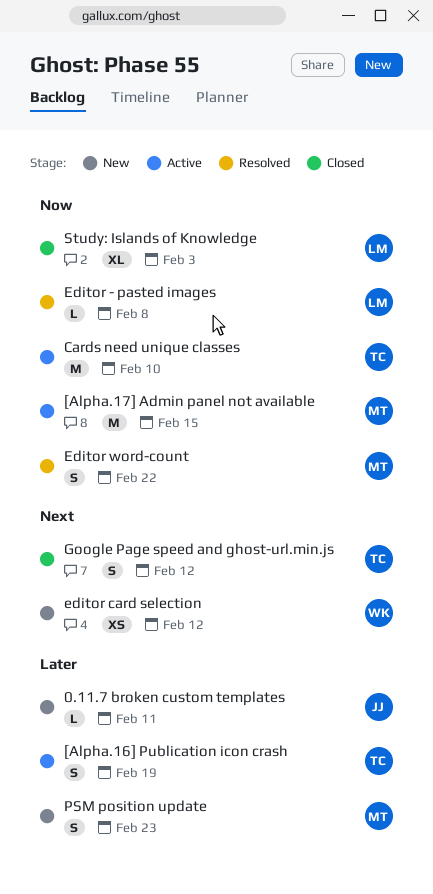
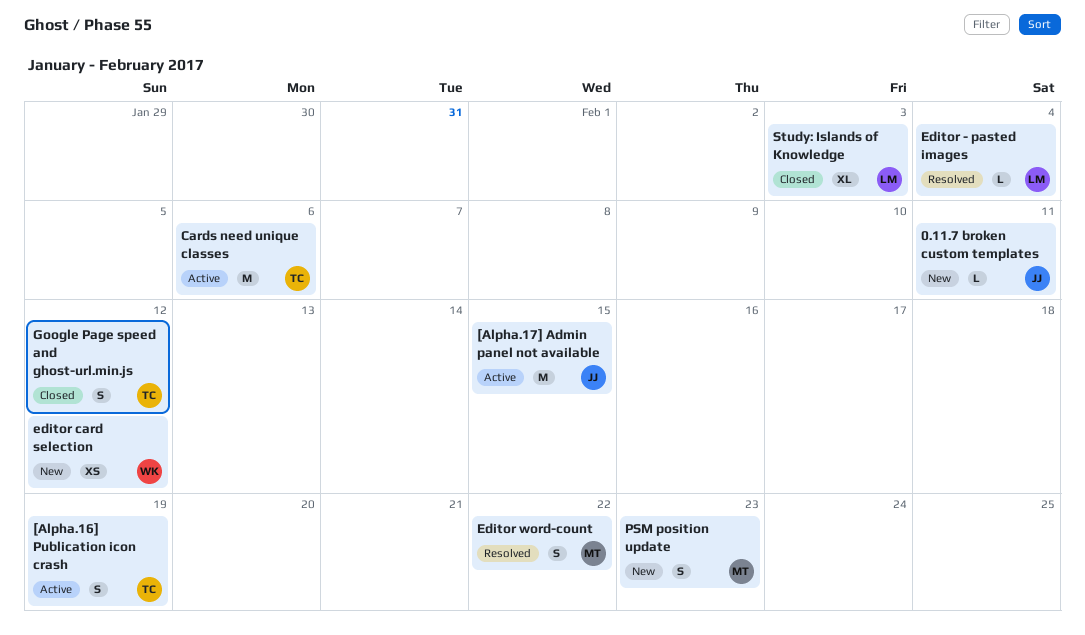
[Alpha.17] Admin panel not available, owner: MT -> JJ
Cards need unique classes, due: Feb 10 -> Feb 6
Editor - pasted images, due: Feb 8 -> Feb 4

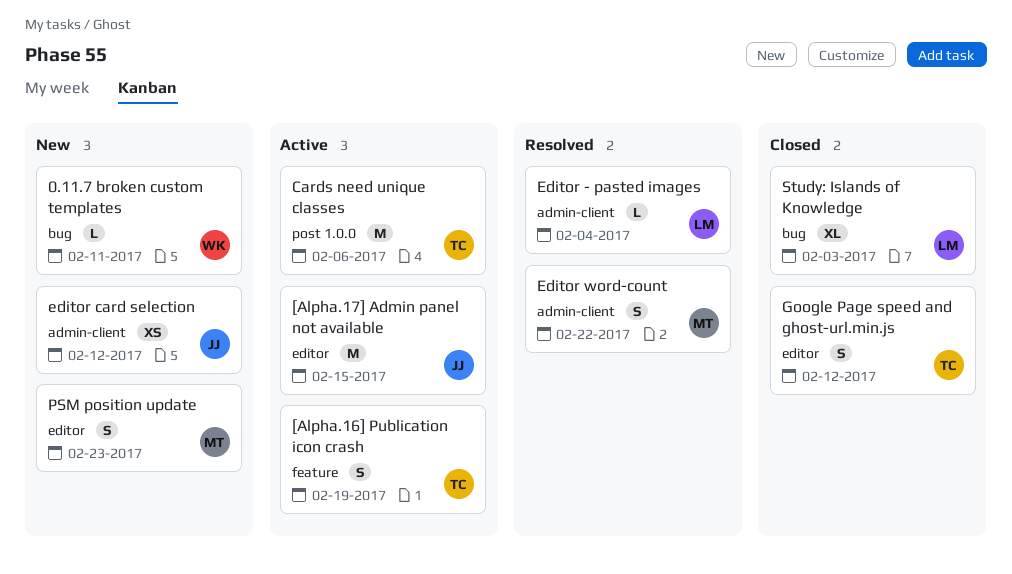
0.11.7 broken custom templates, owner: JJ -> WK
editor card selection, owner: WK -> JJ

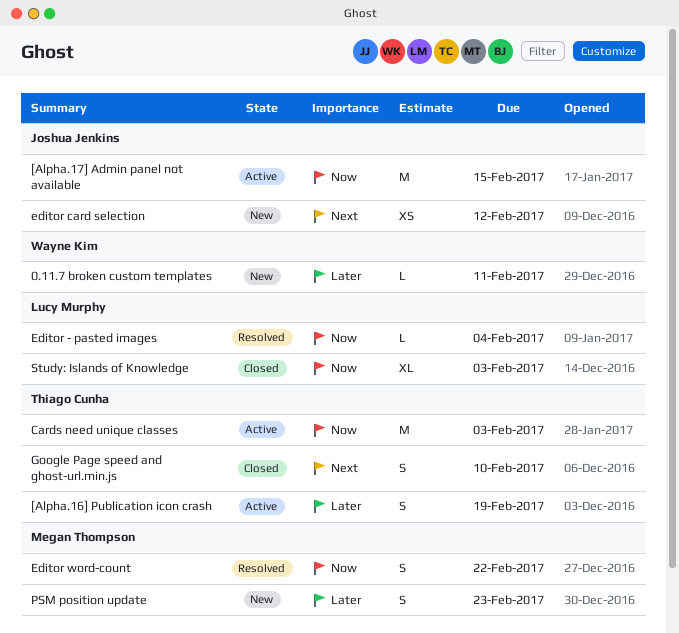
Cards need unique classes, due: Feb 6 -> Feb 3
Google Page speed and ghost-url.min.js, due: Feb 12 -> Feb 10

